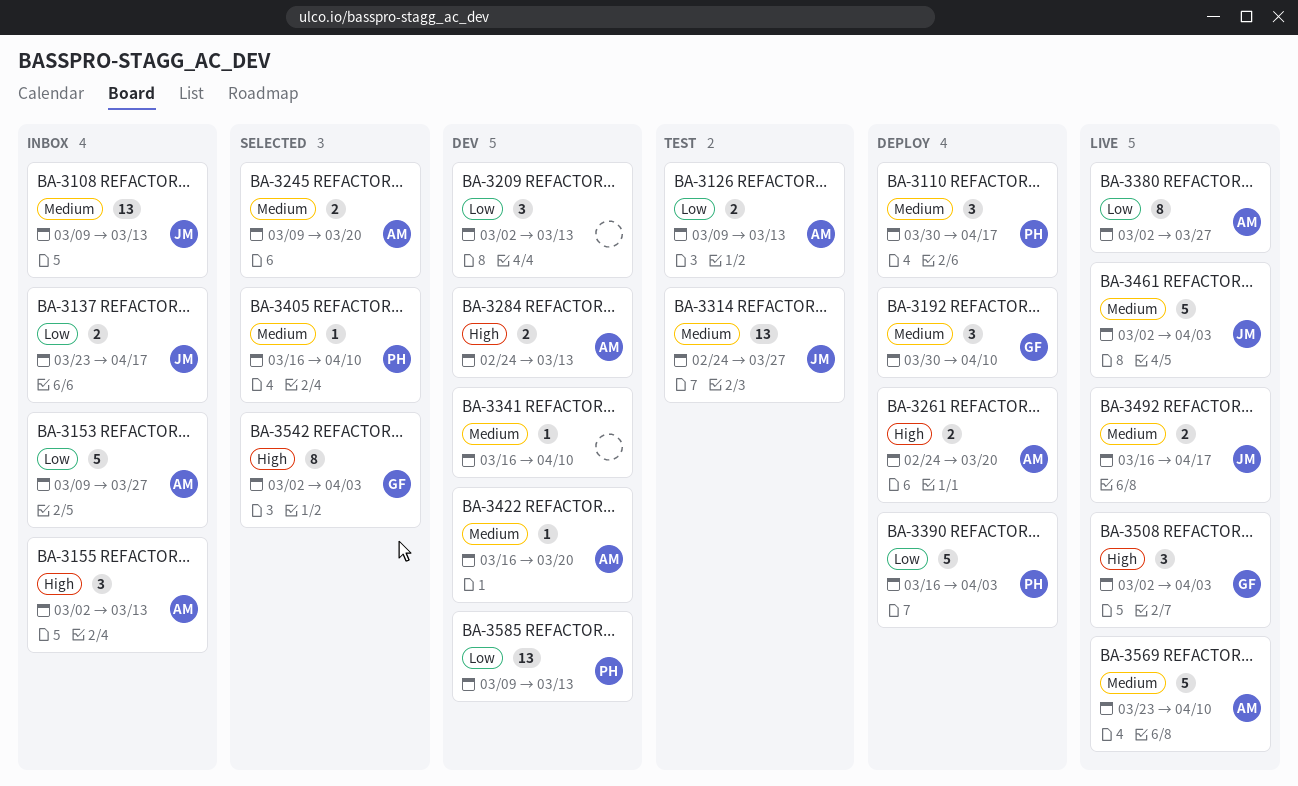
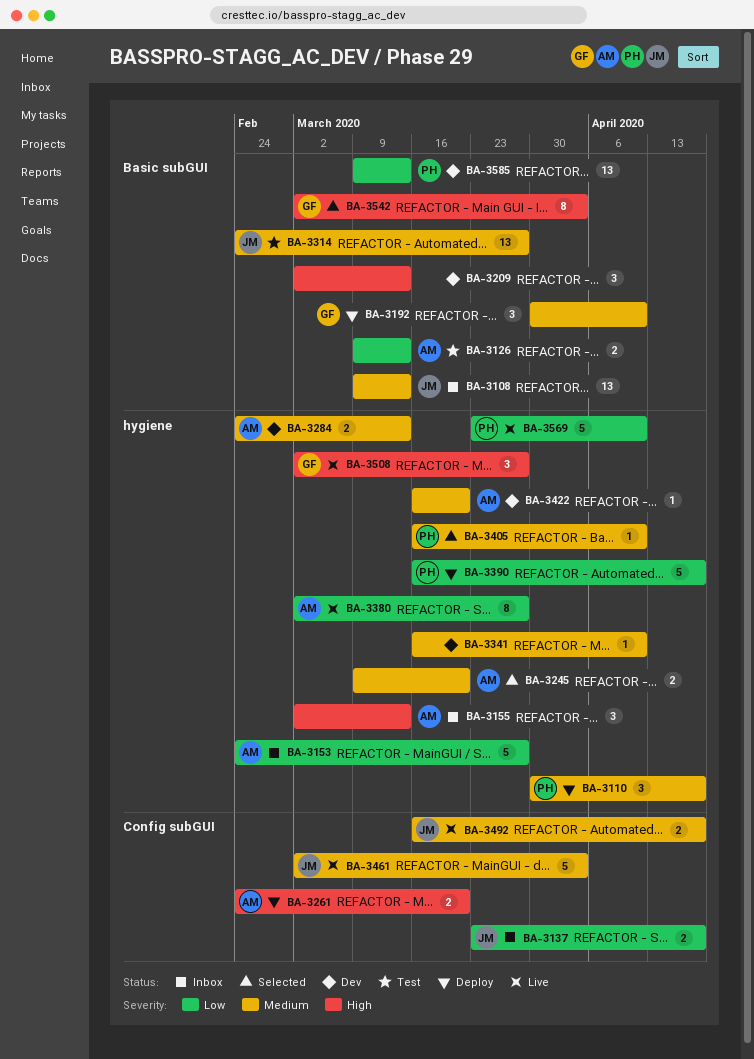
BA-3153, start: Mar 9 -> Feb 24
BA-3209, priority: Low -> High
BA-3284, priority: High -> Medium
BA-3390, due: Apr 3 -> Apr 17
BA-3508, due: Apr 3 -> Mar 27
BA-3569, owner: AM -> PH
BA-3569, priority: Medium -> Low

